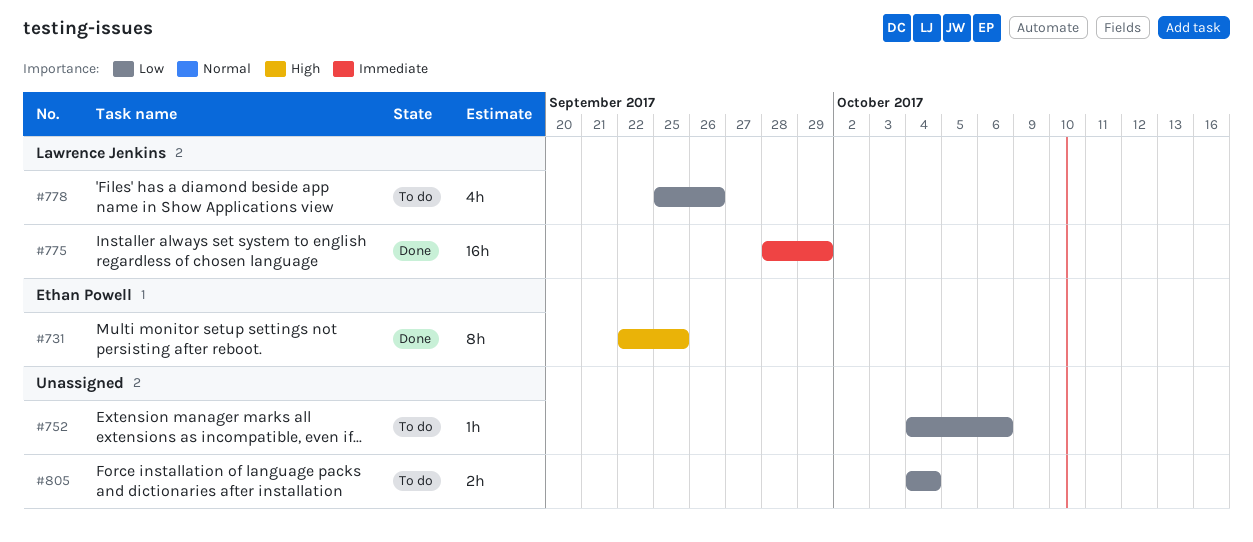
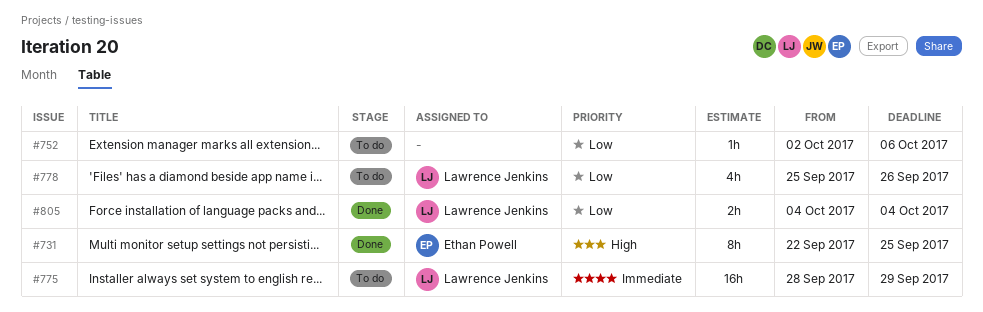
#752, start: Oct 4 -> Oct 2
#775, status: Done -> To do
#805, status: To do -> Done
#805, owner: none -> Lawrence Jenkins

